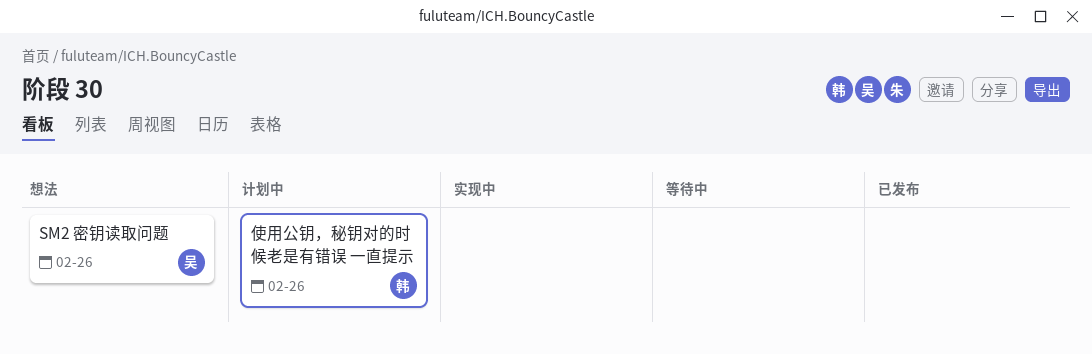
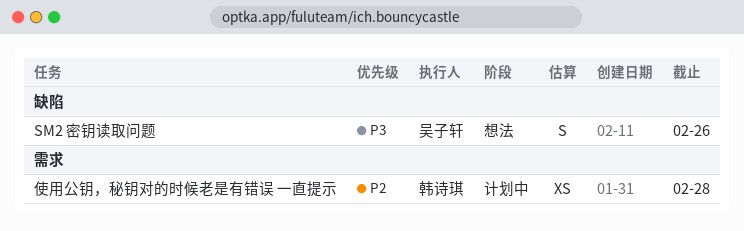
使用公钥，秘钥对的时候老是有错误 一直提示, due: Feb 26 -> Feb 28

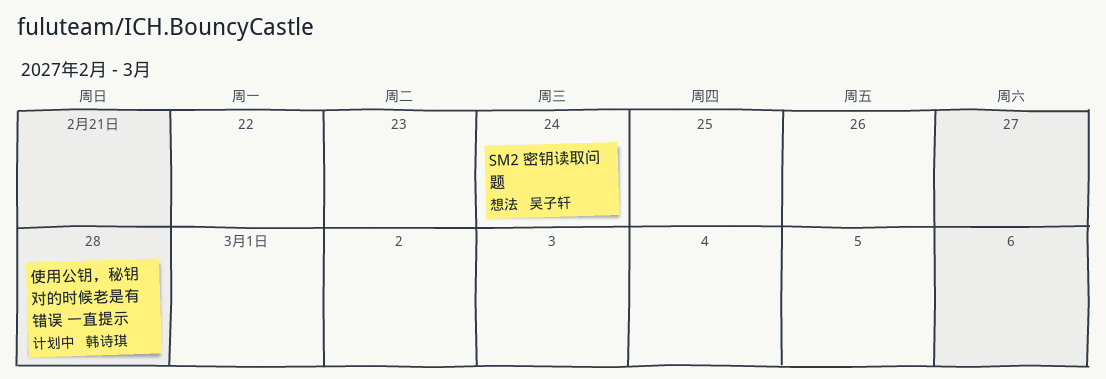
SM2 密钥读取问题, due: Feb 26 -> Feb 24

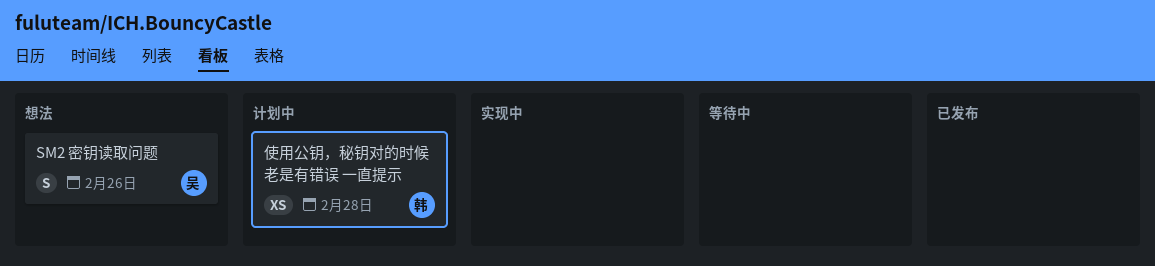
SM2 密钥读取问题, due: Feb 24 -> Feb 26

